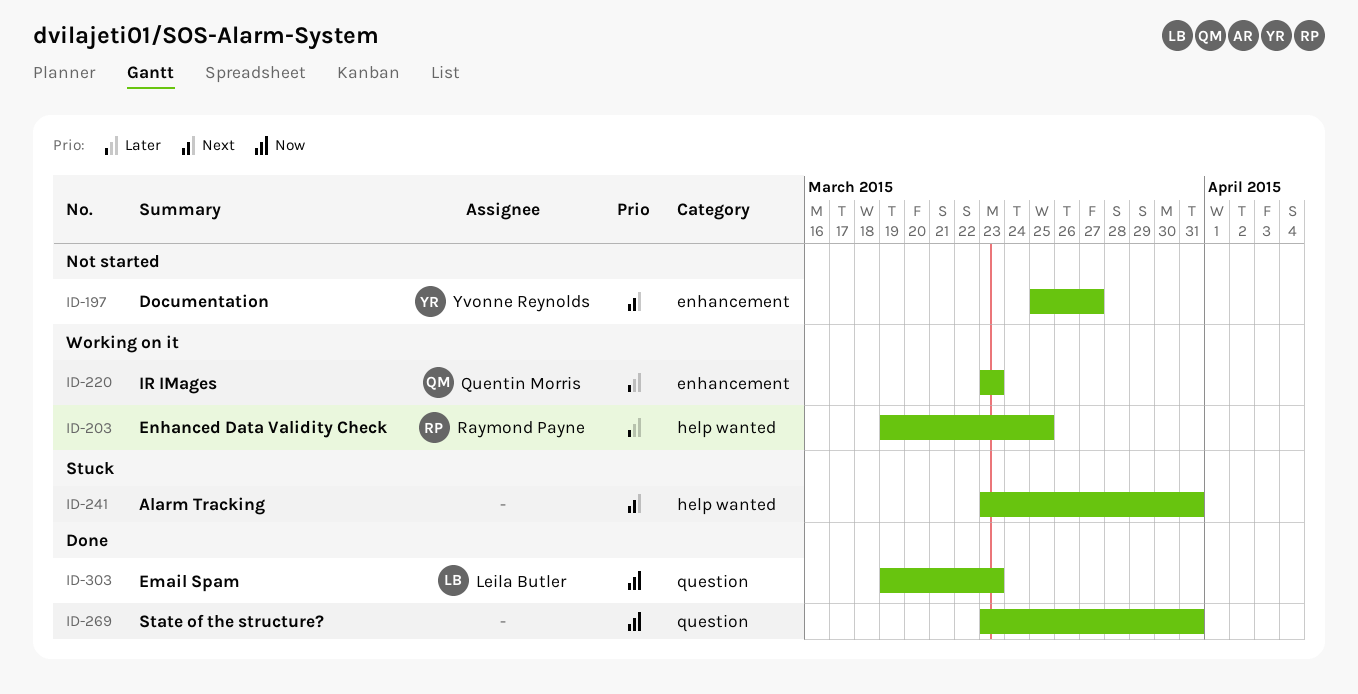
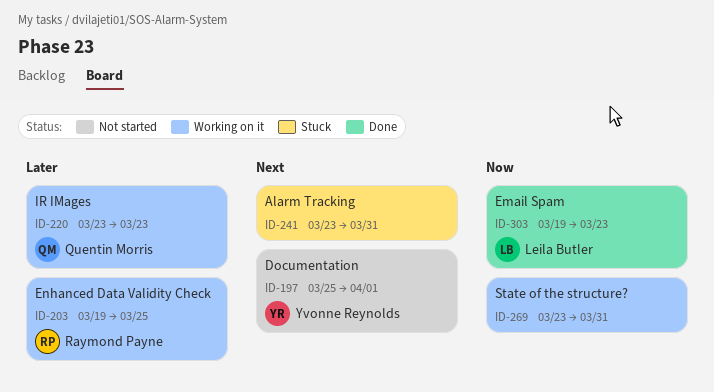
ID-197, due: Mar 27 -> Apr 1
ID-269, status: Done -> Working on it

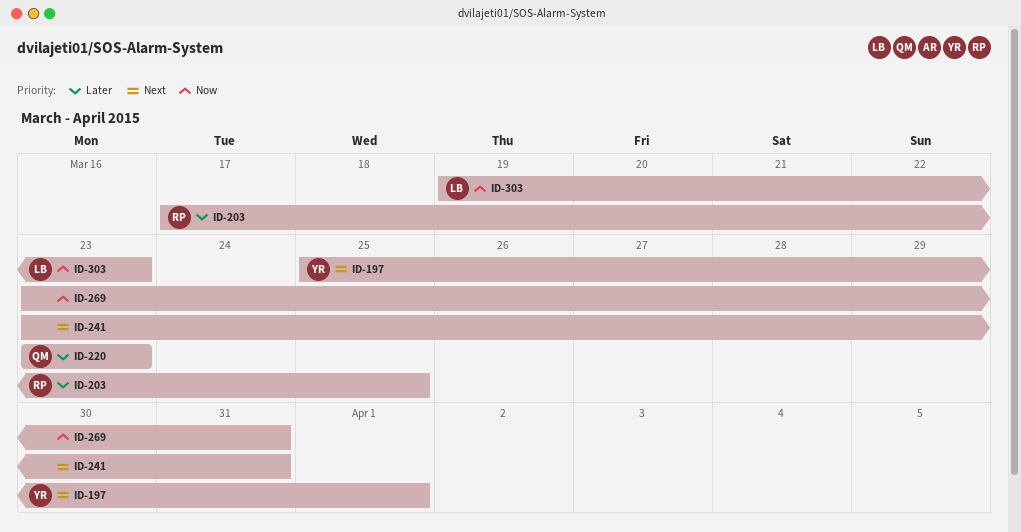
ID-203, start: Mar 19 -> Mar 17

